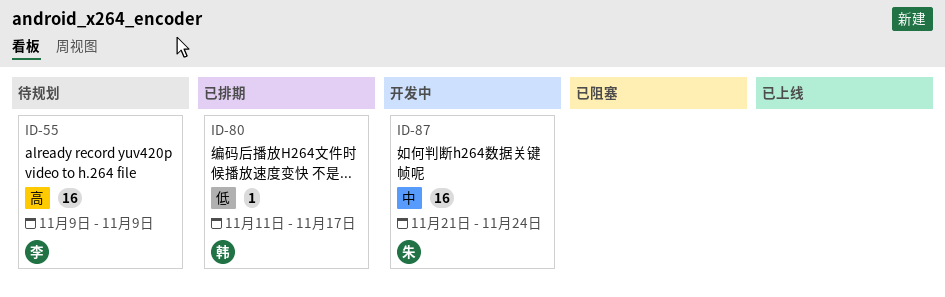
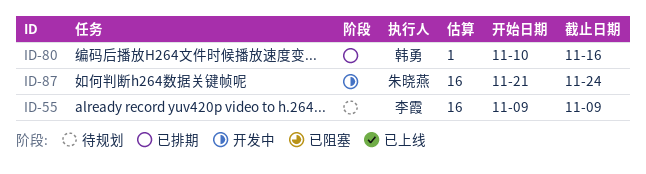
ID-80, start: Nov 11 -> Nov 10
ID-80, due: Nov 17 -> Nov 16

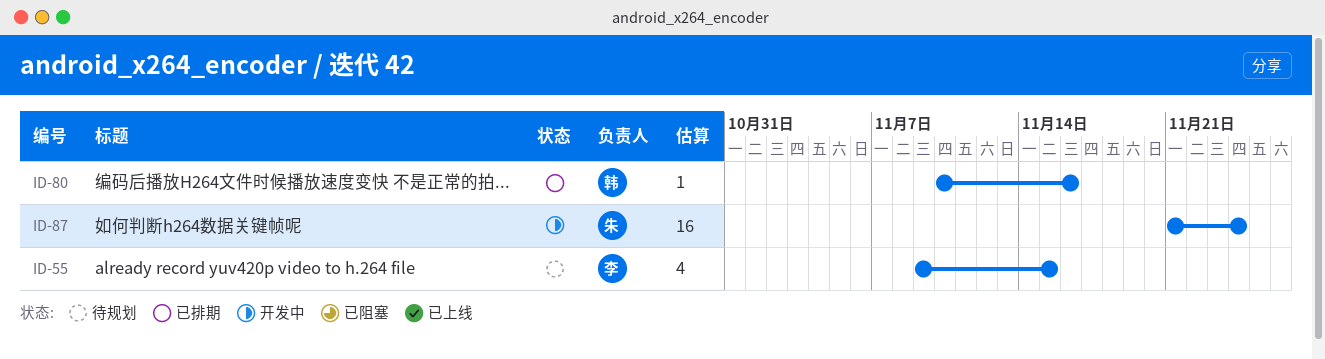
ID-55, estimate: 16 -> 4
ID-55, due: Nov 9 -> Nov 15

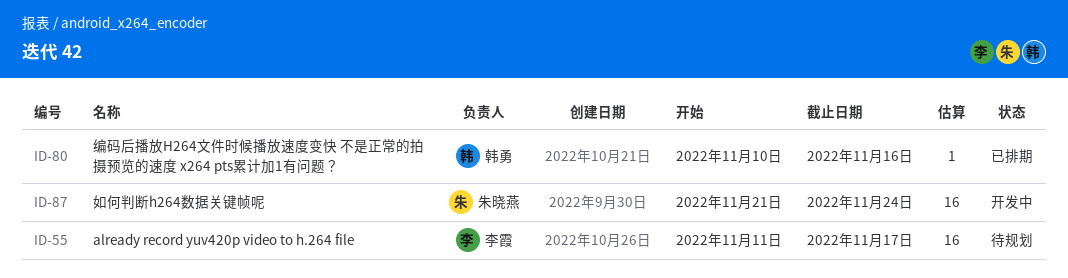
ID-55, estimate: 4 -> 16
ID-55, start: Nov 9 -> Nov 11
ID-55, due: Nov 15 -> Nov 17

